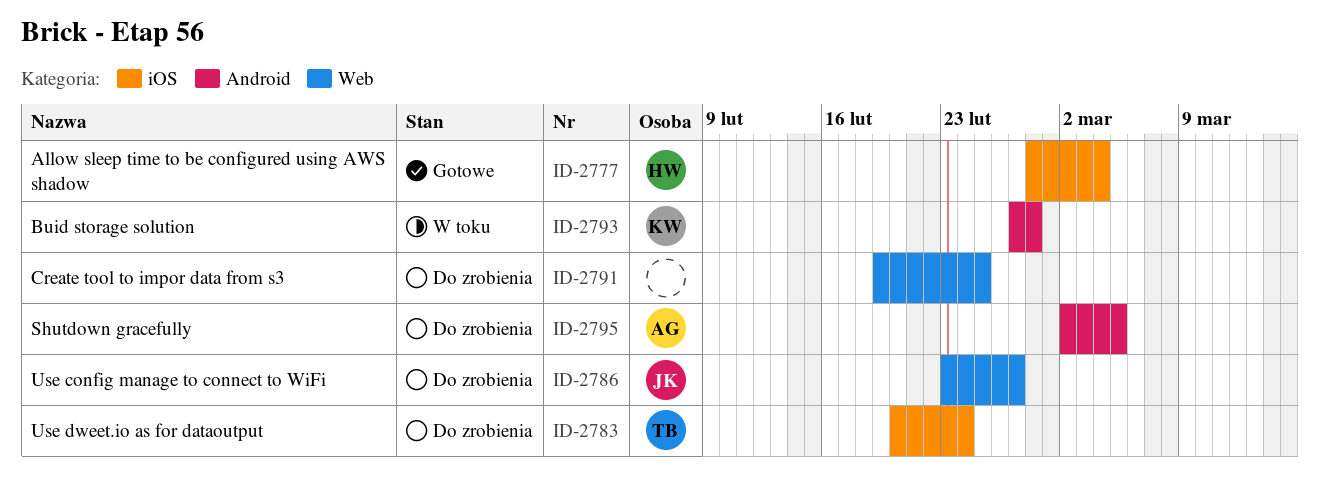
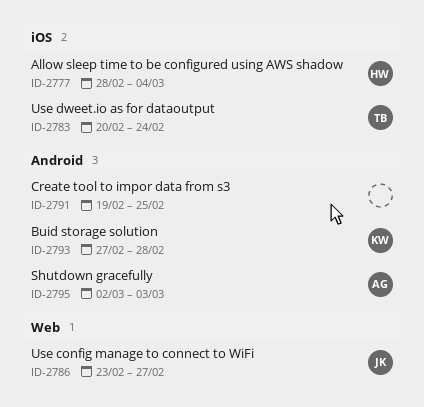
ID-2791, label: Web -> Android
ID-2795, due: Mar 5 -> Mar 3

